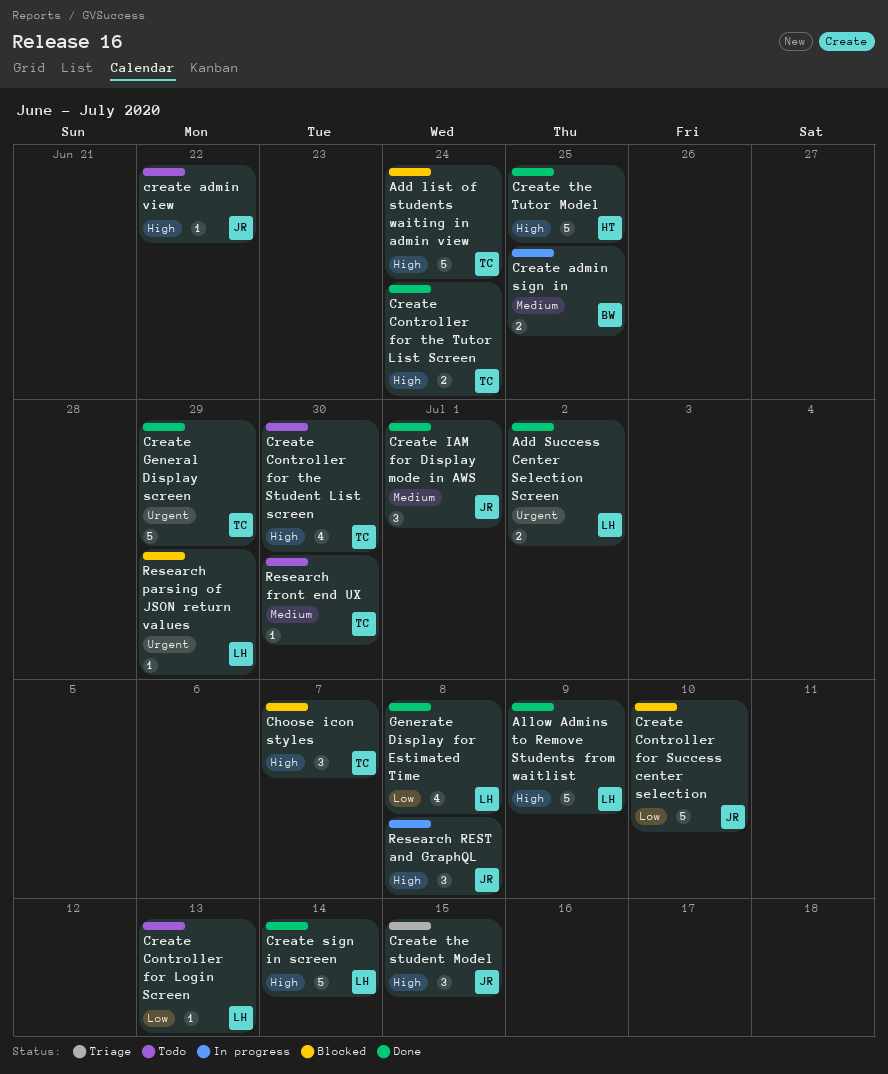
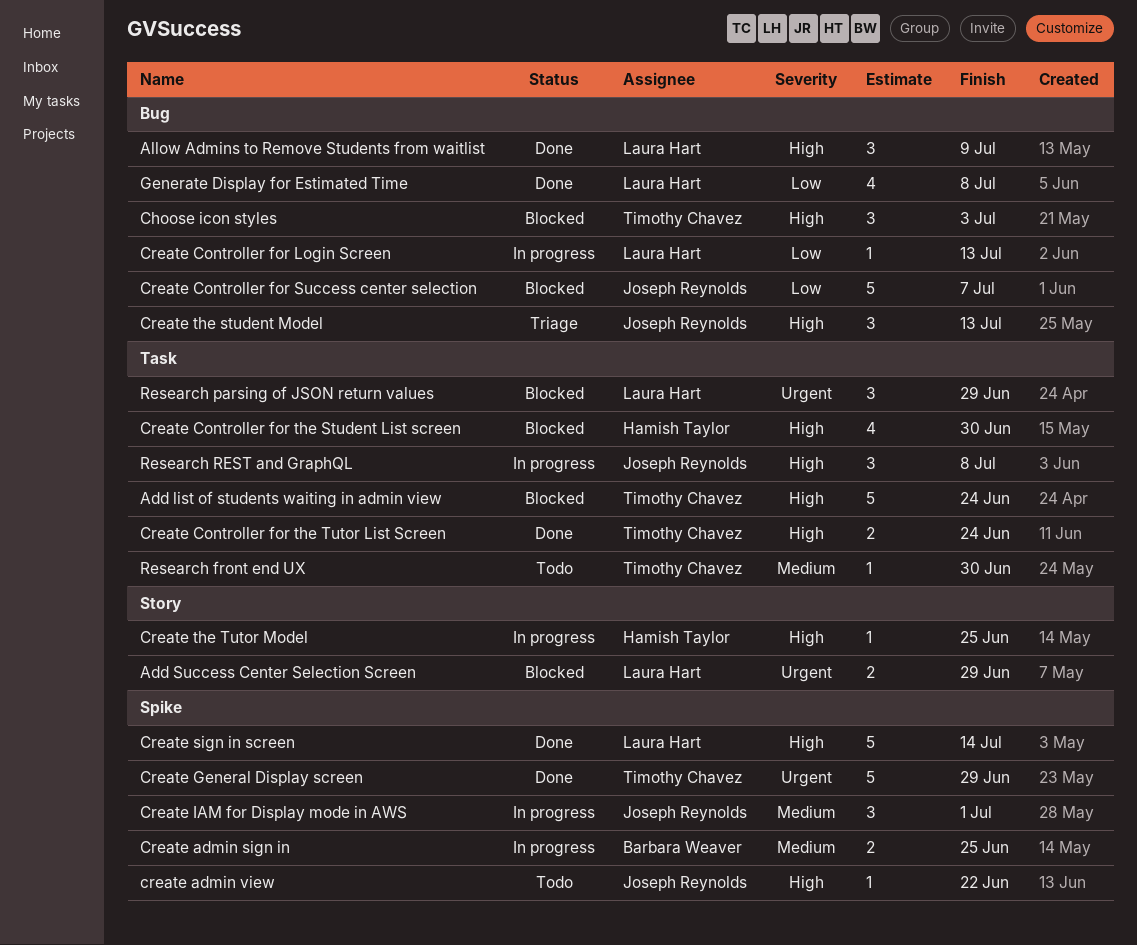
Add Success Center Selection Screen, status: Done -> Blocked
Add Success Center Selection Screen, due: Jul 2 -> Jun 29
Allow Admins to Remove Students from waitlist, estimate: 5 -> 3
Choose icon styles, due: Jul 7 -> Jul 3
Create Controller for Login Screen, status: Todo -> In progress
Create Controller for Success center selection, due: Jul 10 -> Jul 7
Create Controller for the Student List screen, status: Todo -> Blocked
Create Controller for the Student List screen, owner: Timothy Chavez -> Hamish Taylor
Create IAM for Display mode in AWS, status: Done -> In progress
Create the student Model, due: Jul 15 -> Jul 13
Create the Tutor Model, status: Done -> In progress
Create the Tutor Model, estimate: 5 -> 1
Research parsing of JSON return values, estimate: 1 -> 3

